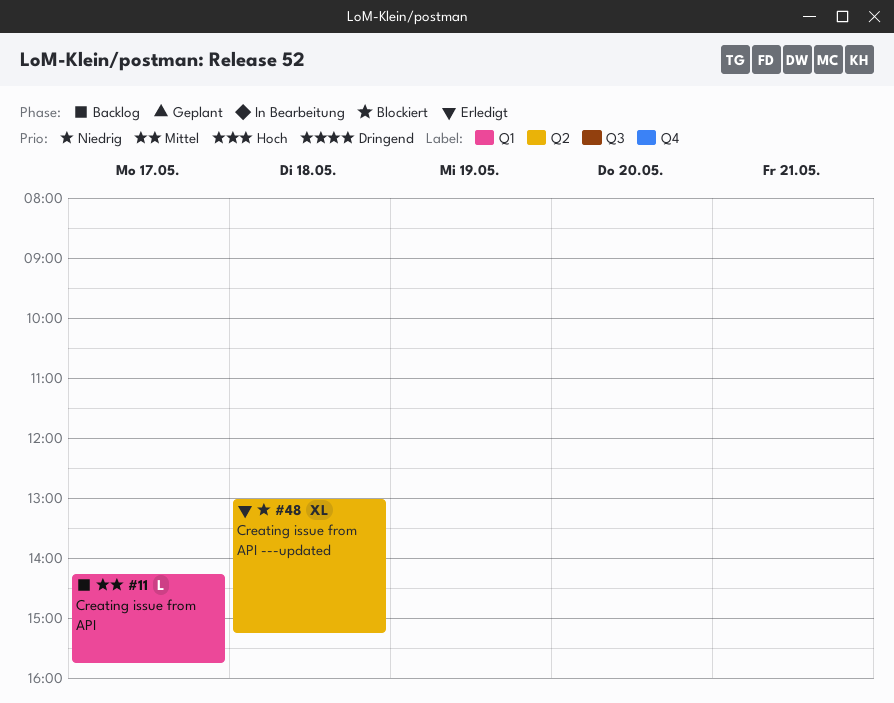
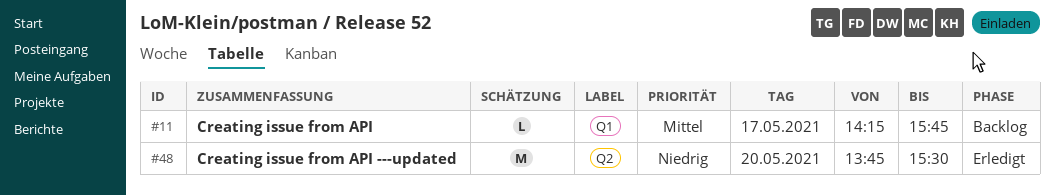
#48, estimate: XL -> M
#48, day: May 18 -> May 20
#48, begins: 13:00 -> 13:45
#48, ends: 15:15 -> 15:30

